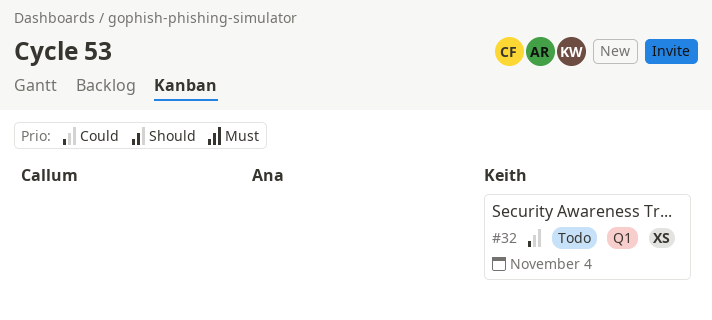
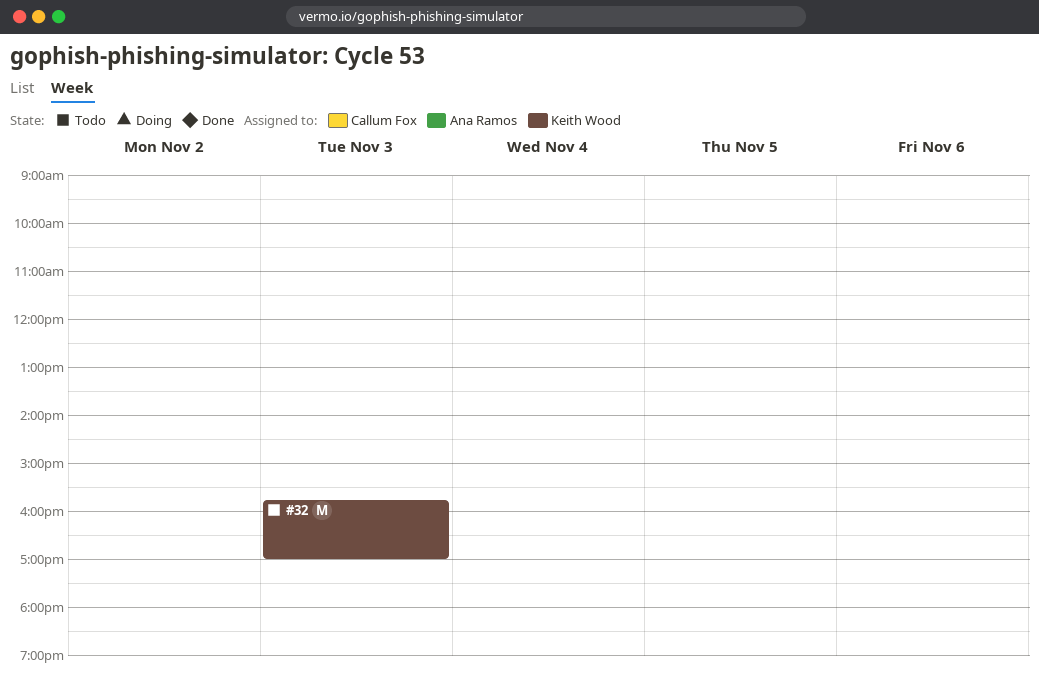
#32, estimate: XS -> M
#32, day: Nov 4 -> Nov 3

